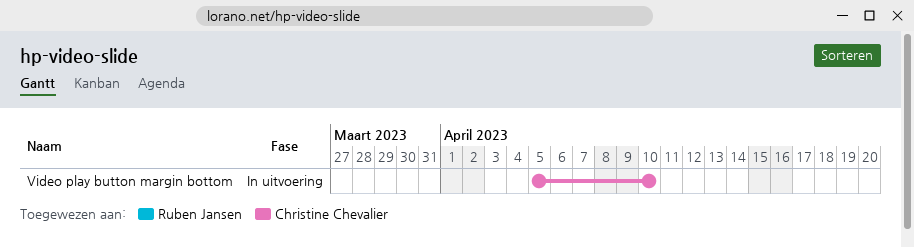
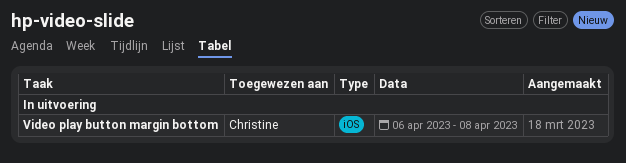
Video play button margin bottom, start: Apr 5 -> Apr 6
Video play button margin bottom, due: Apr 10 -> Apr 8

